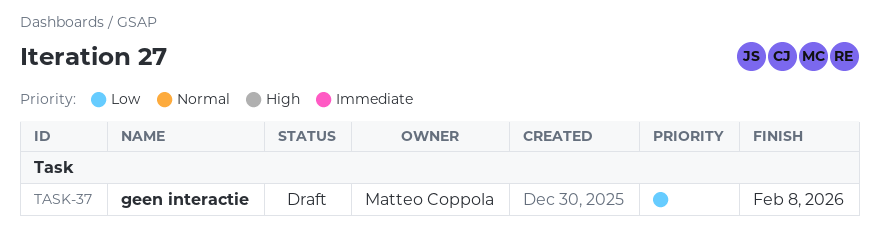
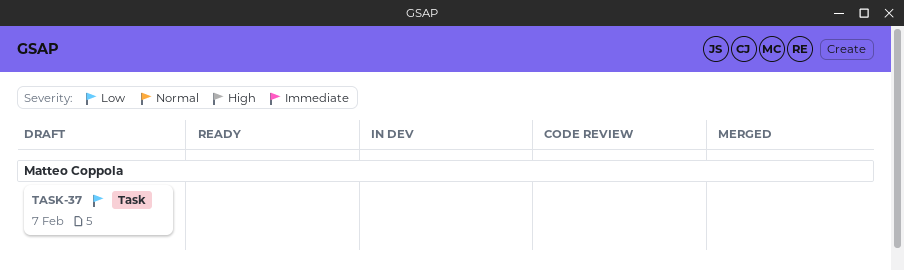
TASK-37, due: Feb 8 -> Feb 7

